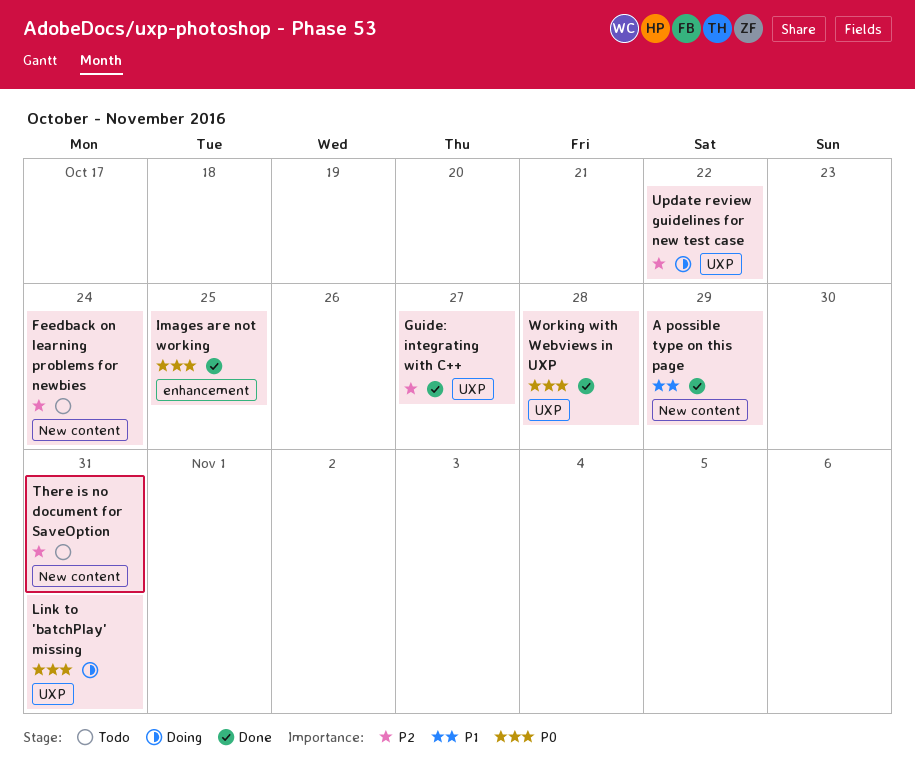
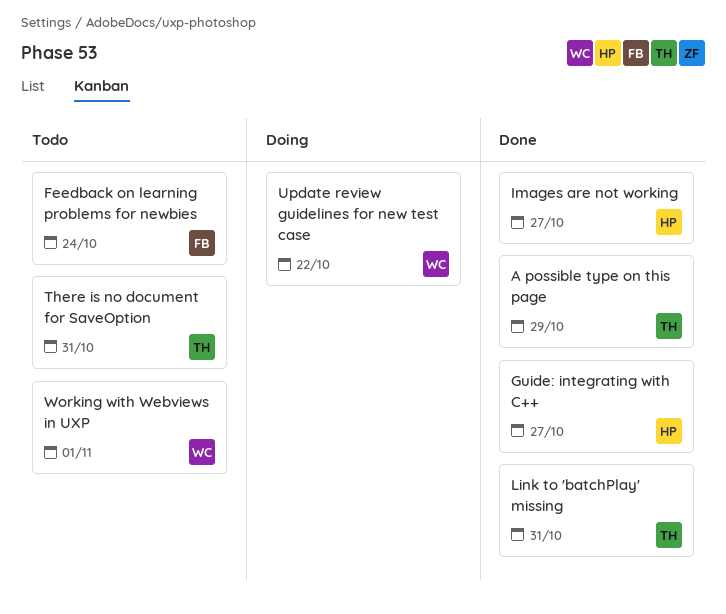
Images are not working, due: Oct 25 -> Oct 27
Link to 'batchPlay' missing, status: Doing -> Done
Working with Webviews in UXP, status: Done -> Todo
Working with Webviews in UXP, due: Oct 28 -> Nov 1

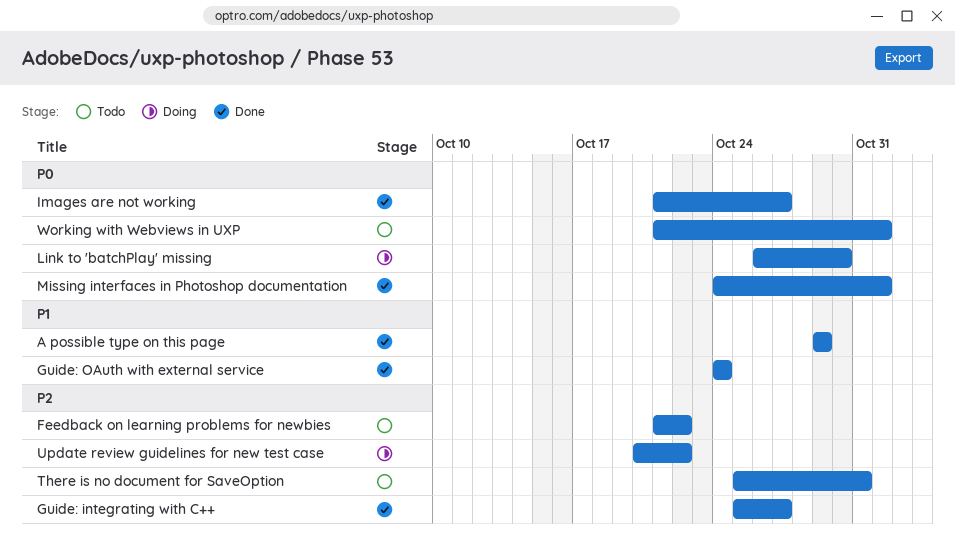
Feedback on learning problems for newbies, due: Oct 24 -> Oct 22
Guide: OAuth with external service: none -> present
Link to 'batchPlay' missing, status: Done -> Doing
Link to 'batchPlay' missing, due: Oct 31 -> Oct 30
Missing interfaces in Photoshop documentation: none -> present

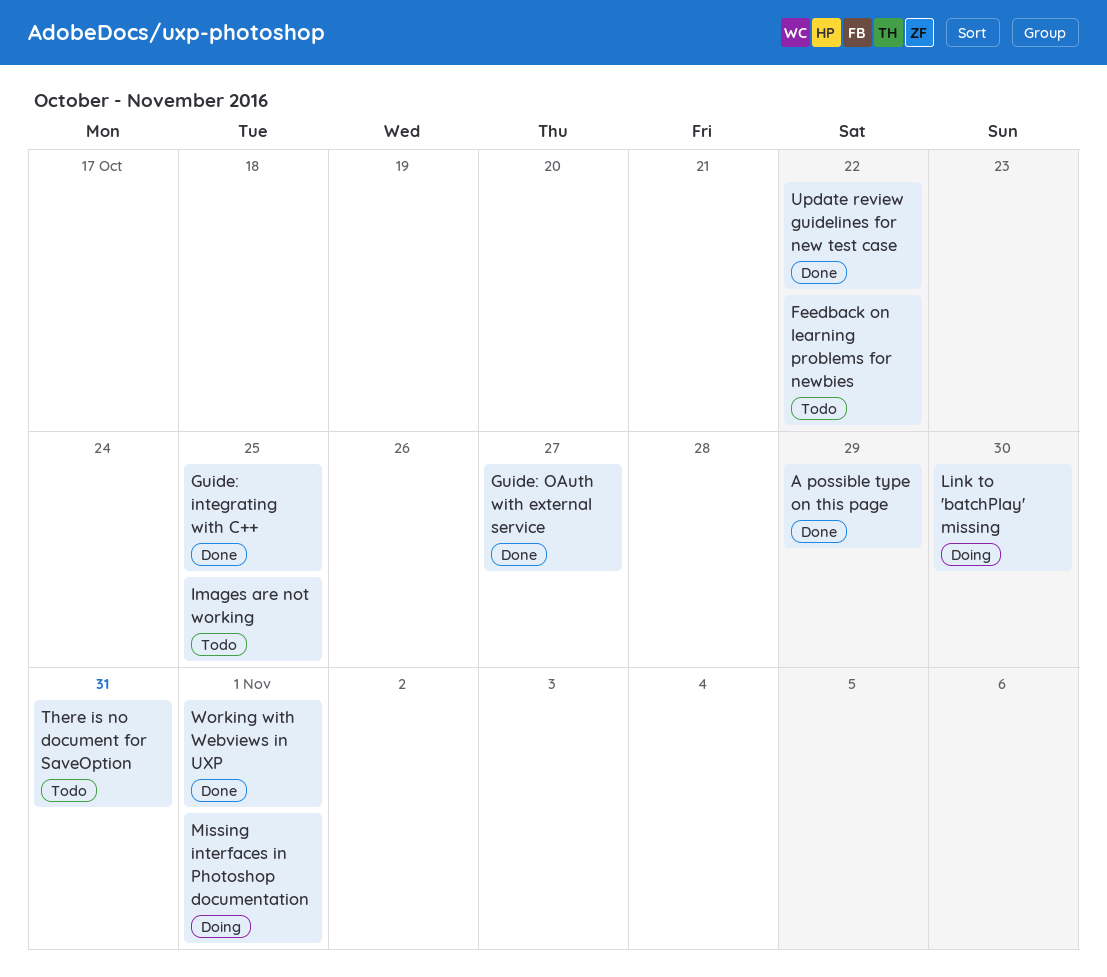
Guide: integrating with C++, due: Oct 27 -> Oct 25
Guide: OAuth with external service, due: Oct 24 -> Oct 27
Images are not working, status: Done -> Todo
Images are not working, due: Oct 27 -> Oct 25
Missing interfaces in Photoshop documentation, status: Done -> Doing
Update review guidelines for new test case, status: Doing -> Done
Working with Webviews in UXP, status: Todo -> Done

